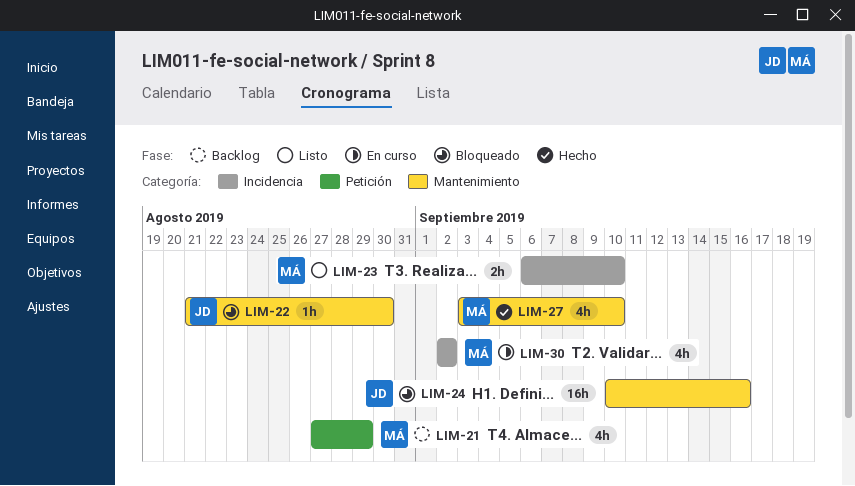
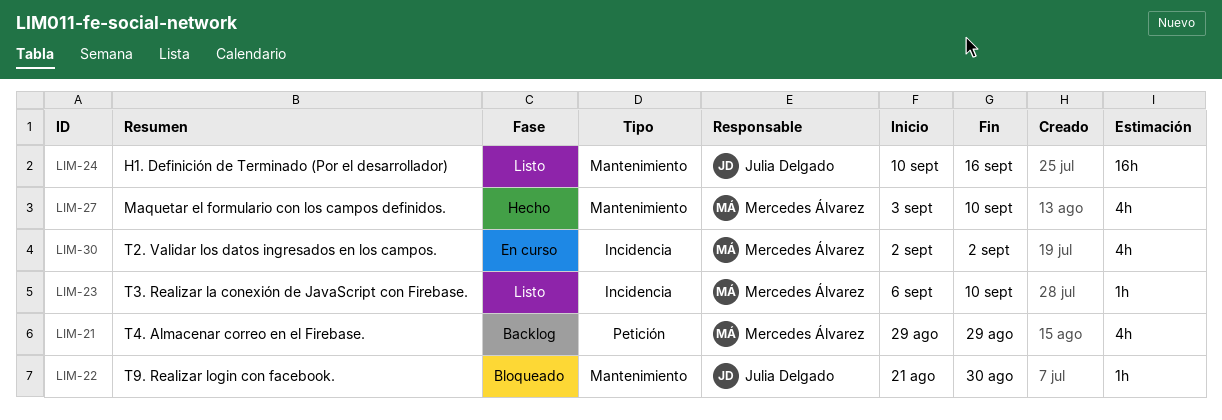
LIM-21, start: Aug 27 -> Aug 29
LIM-23, estimate: 2h -> 1h
LIM-24, status: Bloqueado -> Listo

